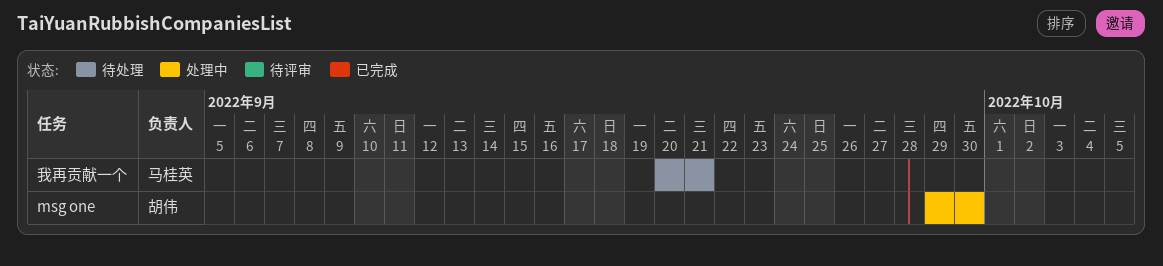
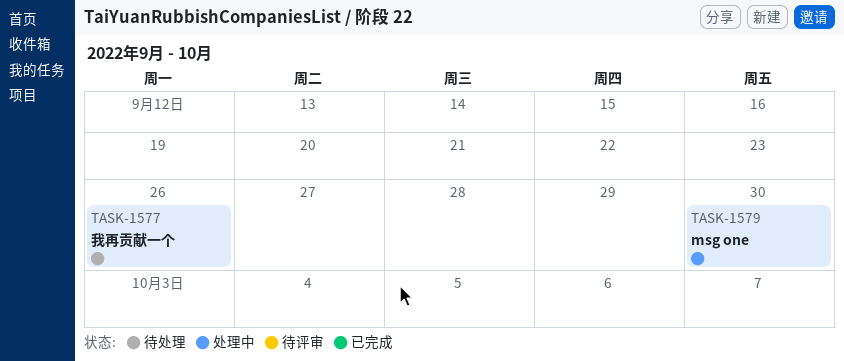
我再贡献一个, due: Sep 21 -> Sep 26

